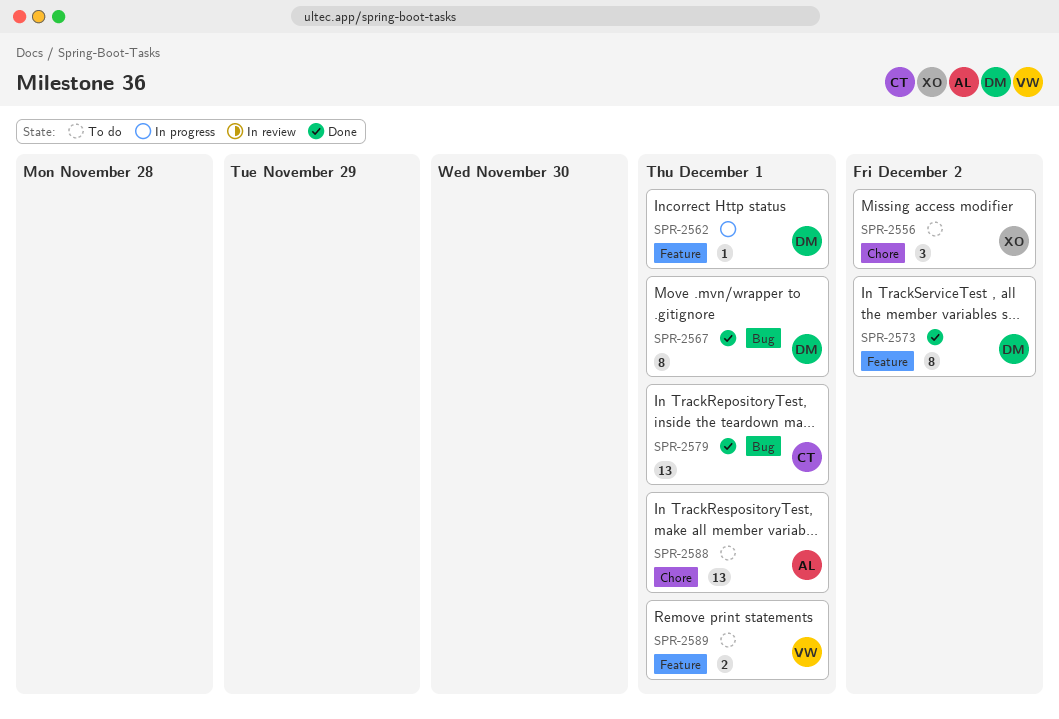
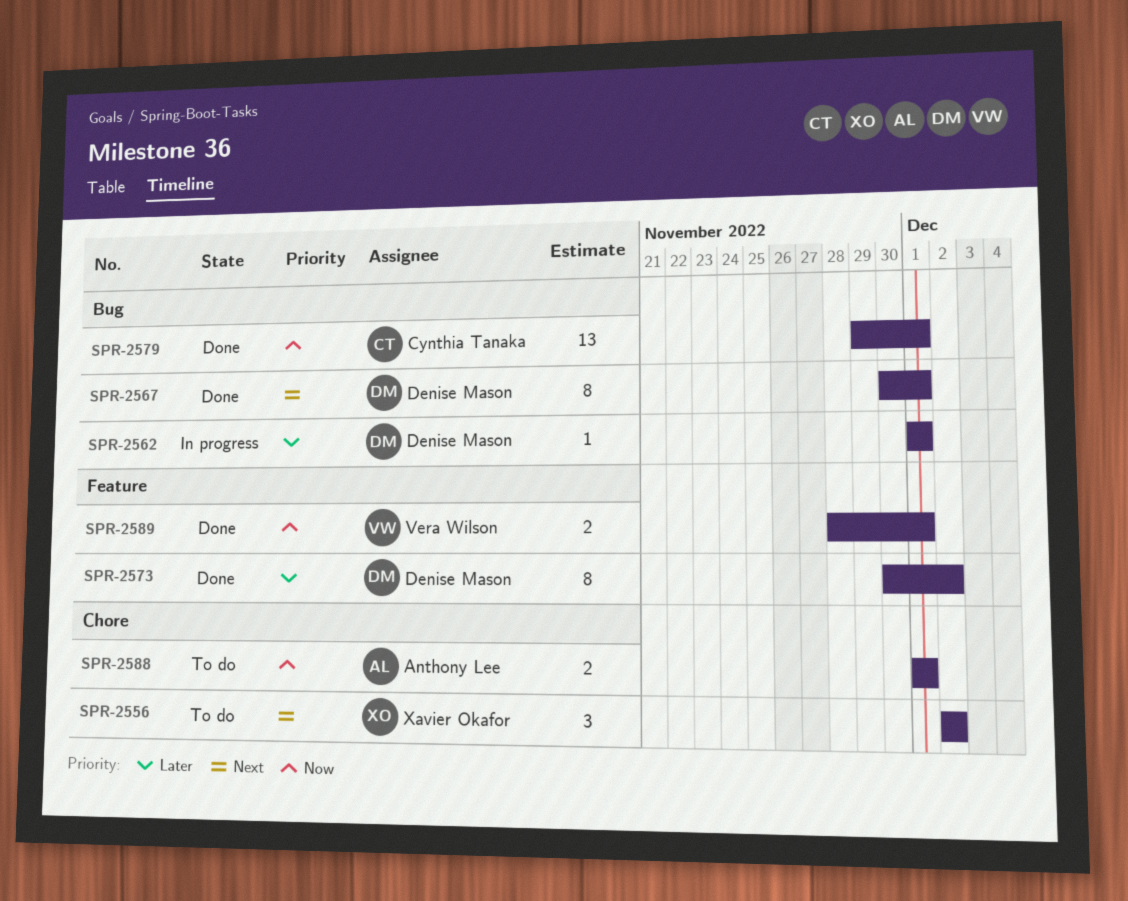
SPR-2562, label: Feature -> Bug
SPR-2588, estimate: 13 -> 2
SPR-2589, status: To do -> Done

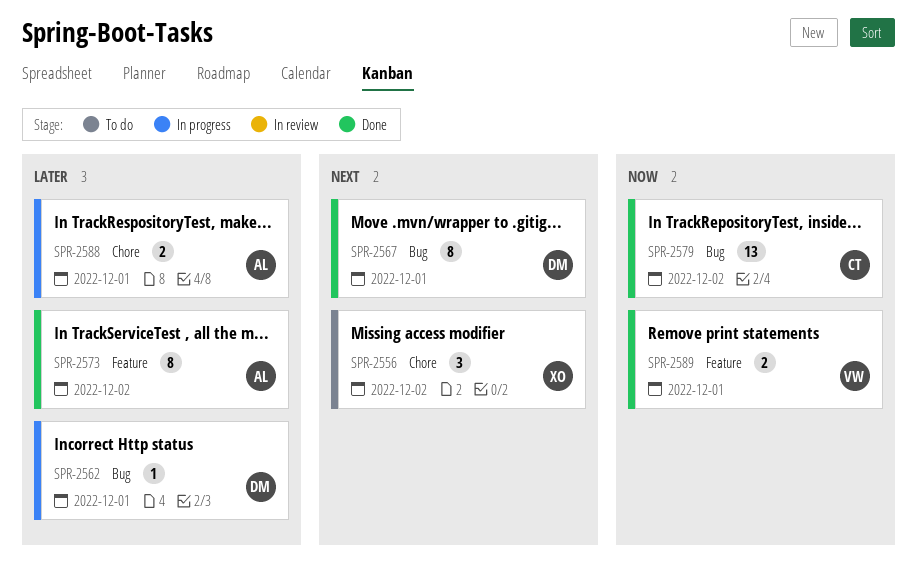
SPR-2573, owner: Denise Mason -> Anthony Lee
SPR-2579, due: Dec 1 -> Dec 2
SPR-2588, status: To do -> In progress
SPR-2588, priority: Now -> Later

